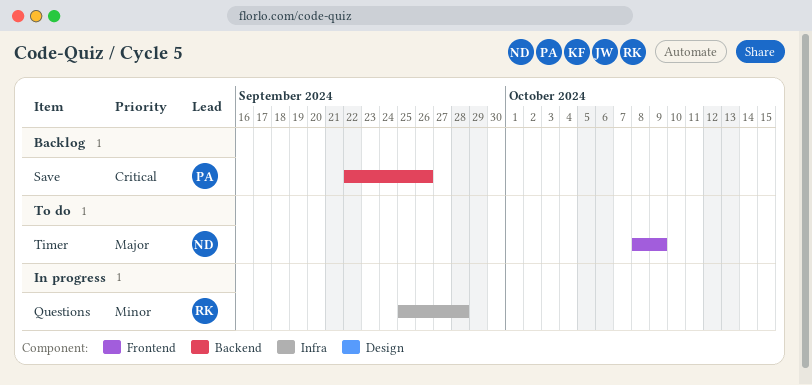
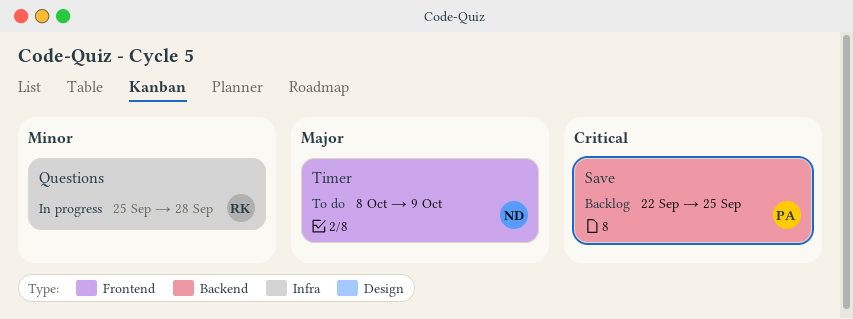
Save, due: Sep 26 -> Sep 25

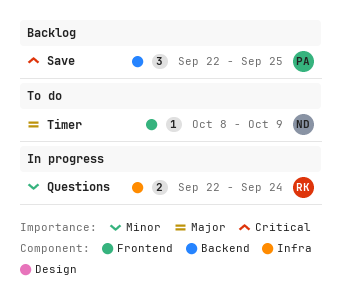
Questions, start: Sep 25 -> Sep 22
Questions, due: Sep 28 -> Sep 24

